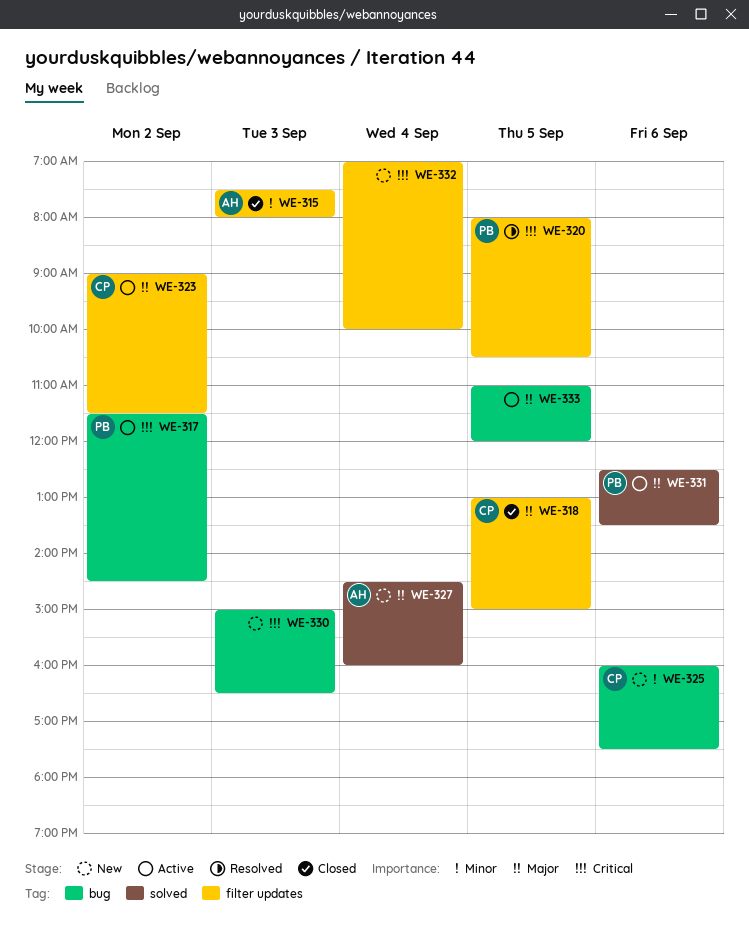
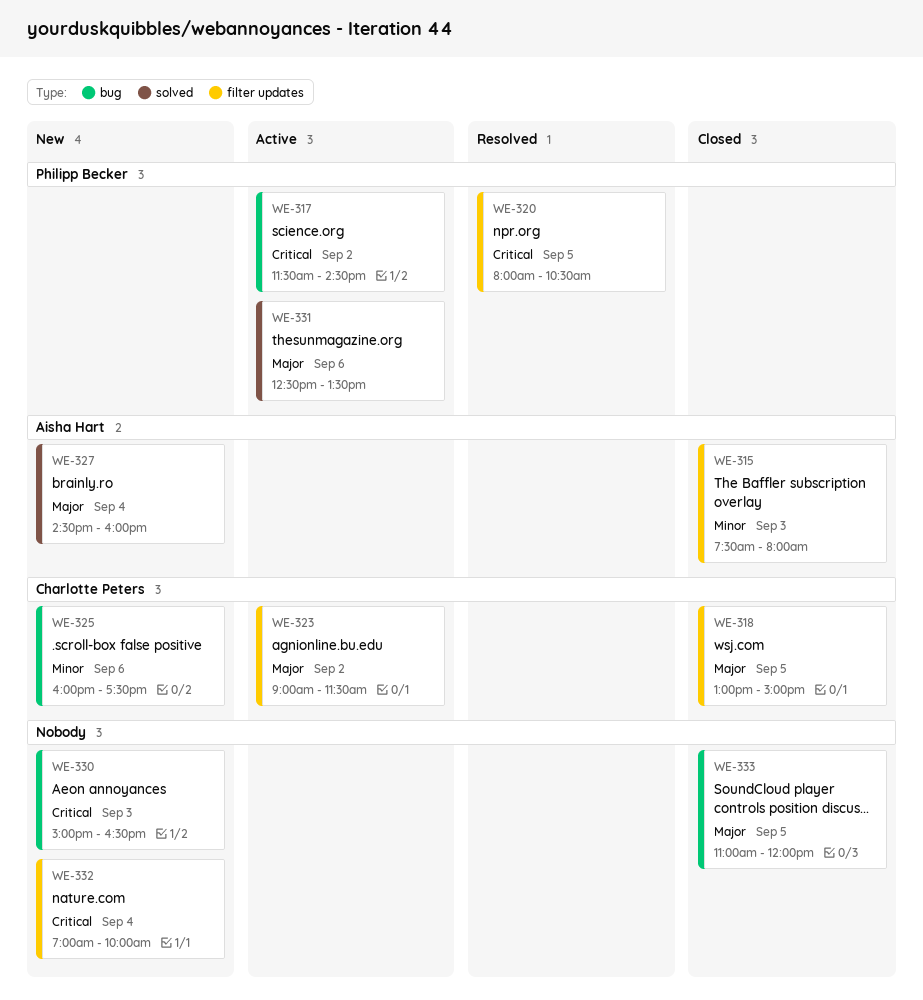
WE-333, status: Active -> Closed

